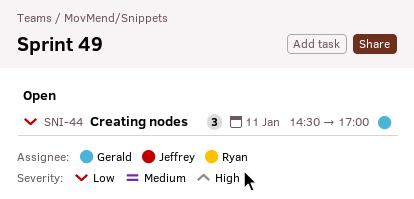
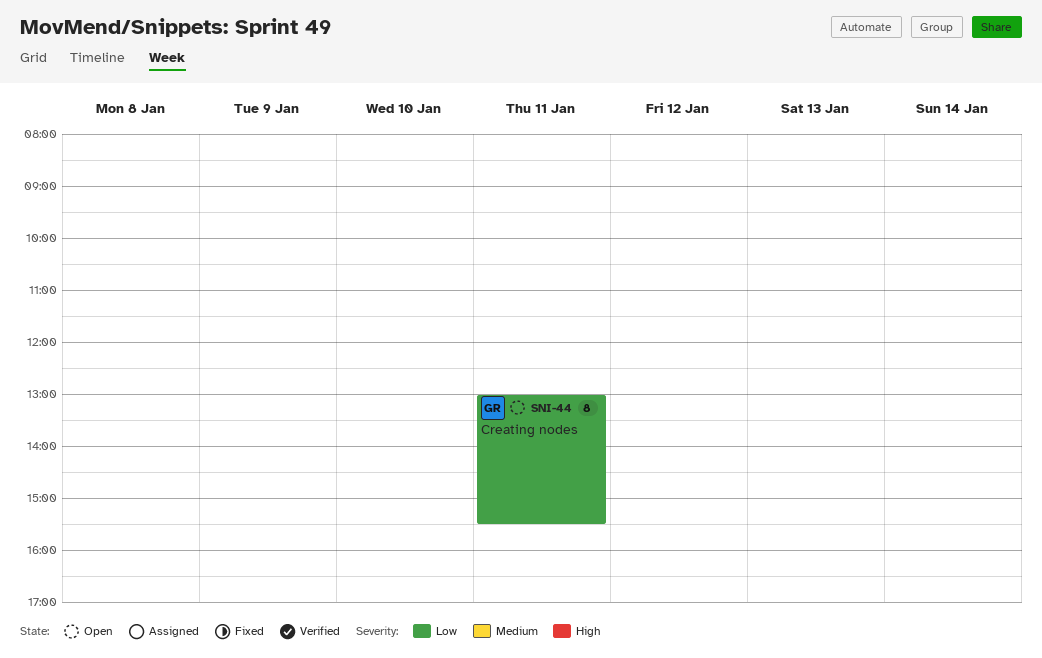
SNI-44, estimate: 3 -> 8
SNI-44, begins: 14:30 -> 13:00
SNI-44, ends: 17:00 -> 15:30

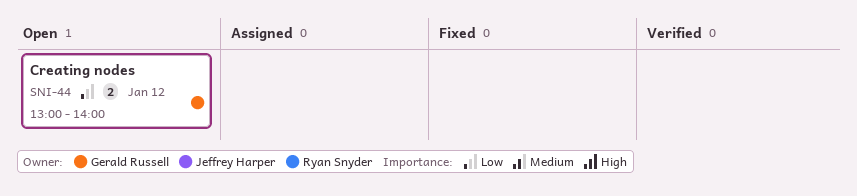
SNI-44, estimate: 8 -> 2
SNI-44, day: Jan 11 -> Jan 12
SNI-44, ends: 15:30 -> 14:00

